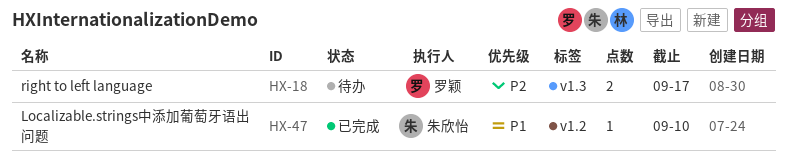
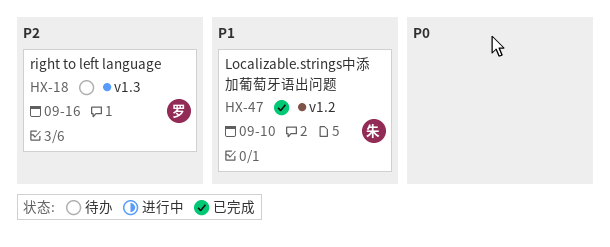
HX-18, due: Sep 17 -> Sep 16

